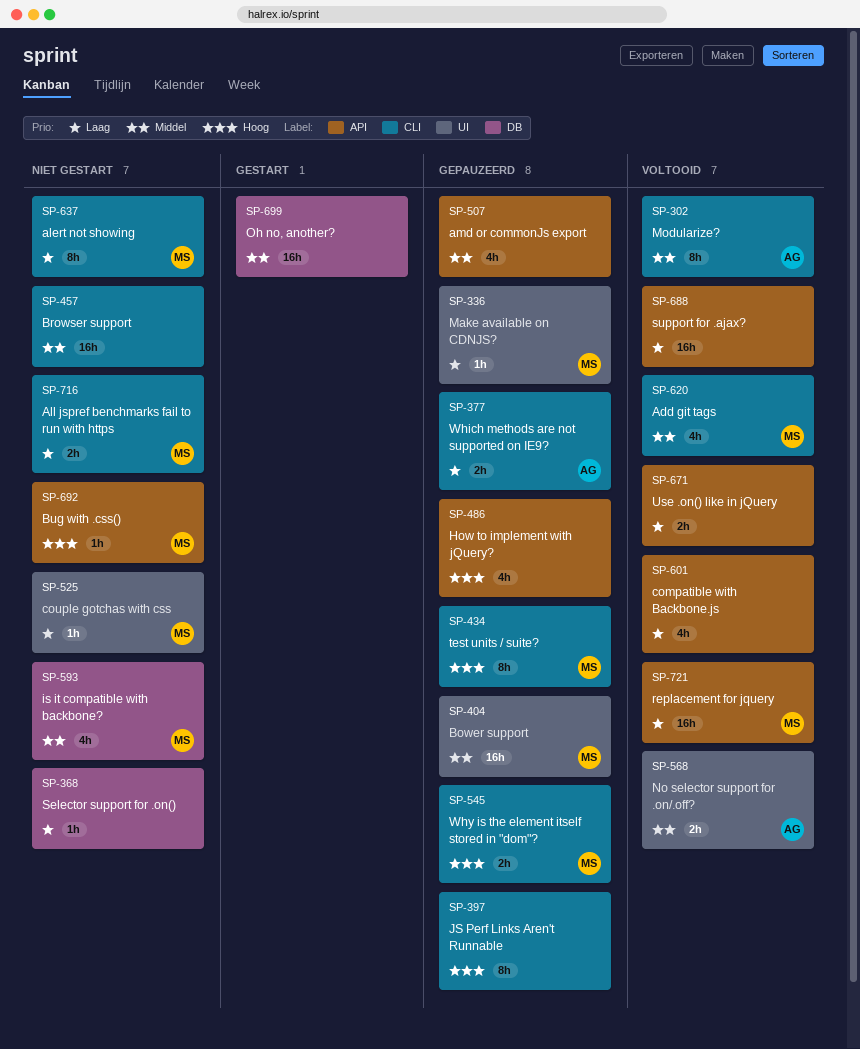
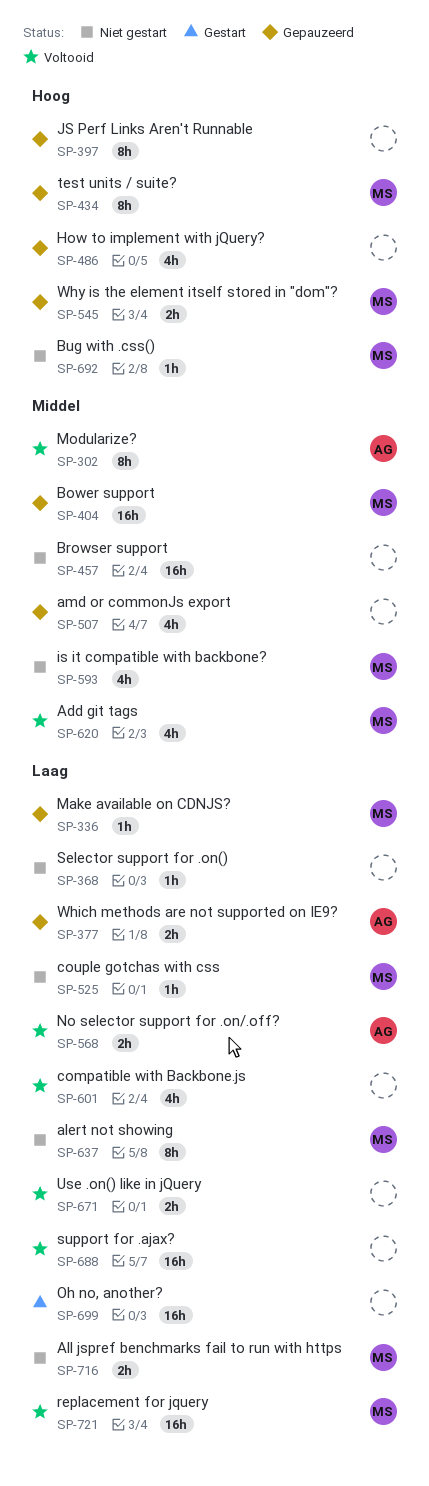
SP-568, priority: Middel -> Laag
SP-699, priority: Middel -> Laag

